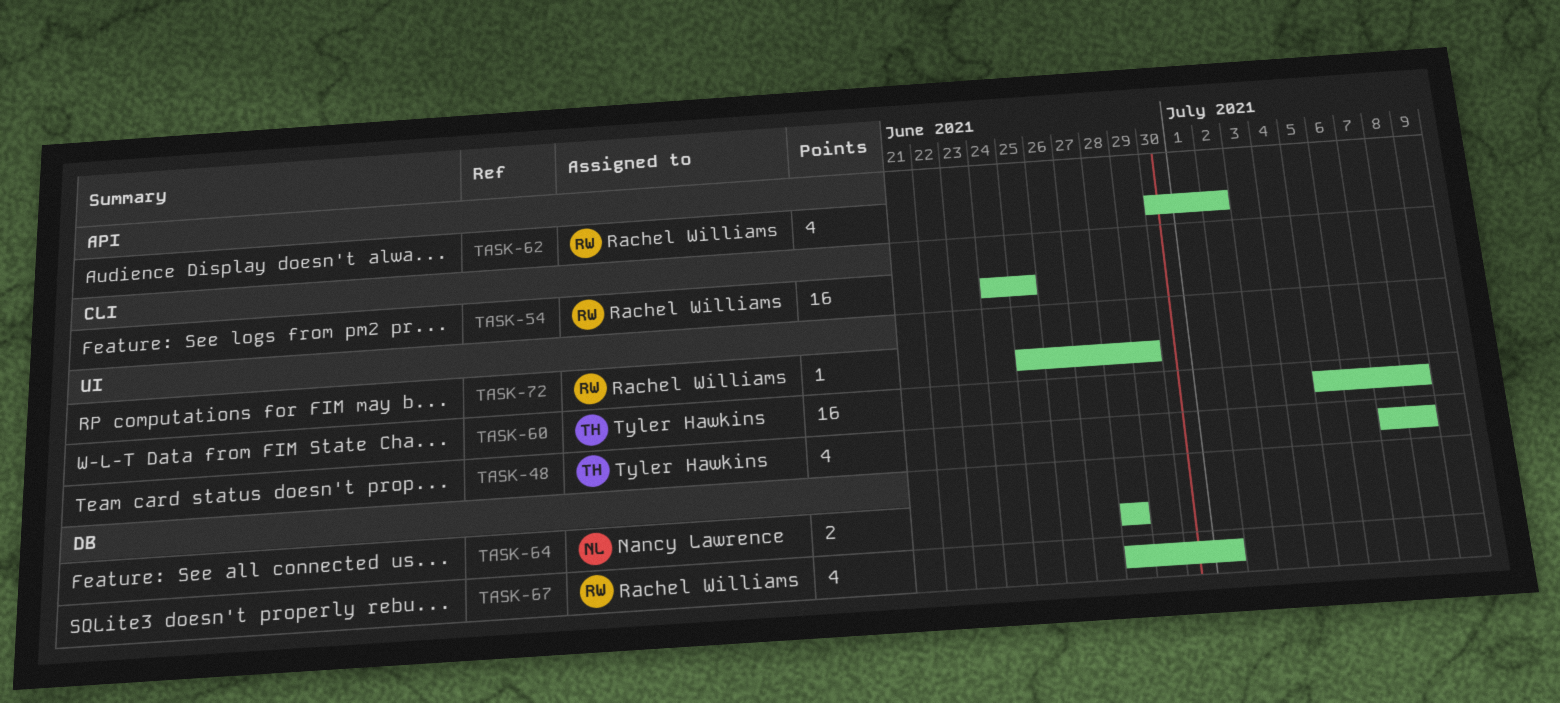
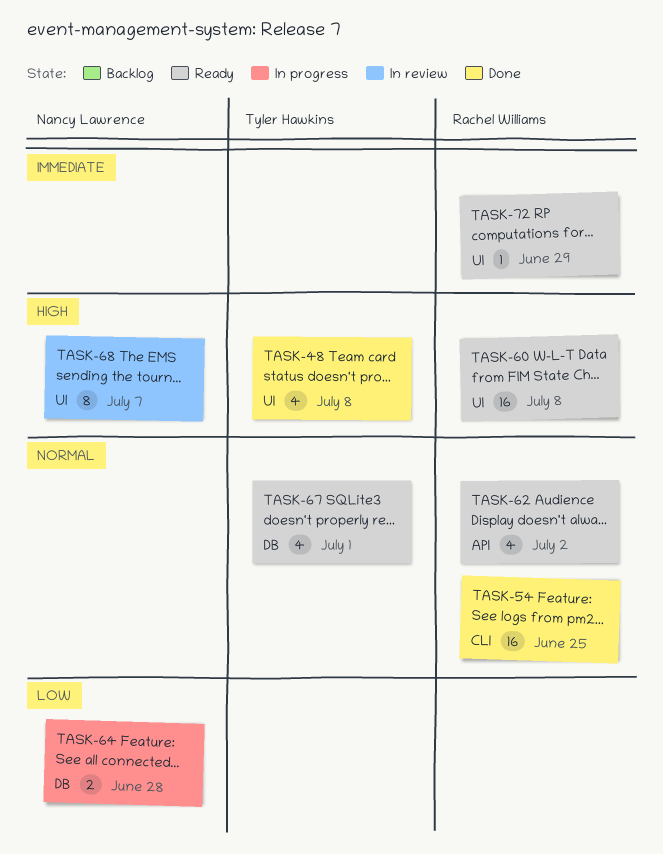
TASK-60, owner: Tyler Hawkins -> Rachel Williams
TASK-67, owner: Rachel Williams -> Tyler Hawkins
TASK-68: none -> present

